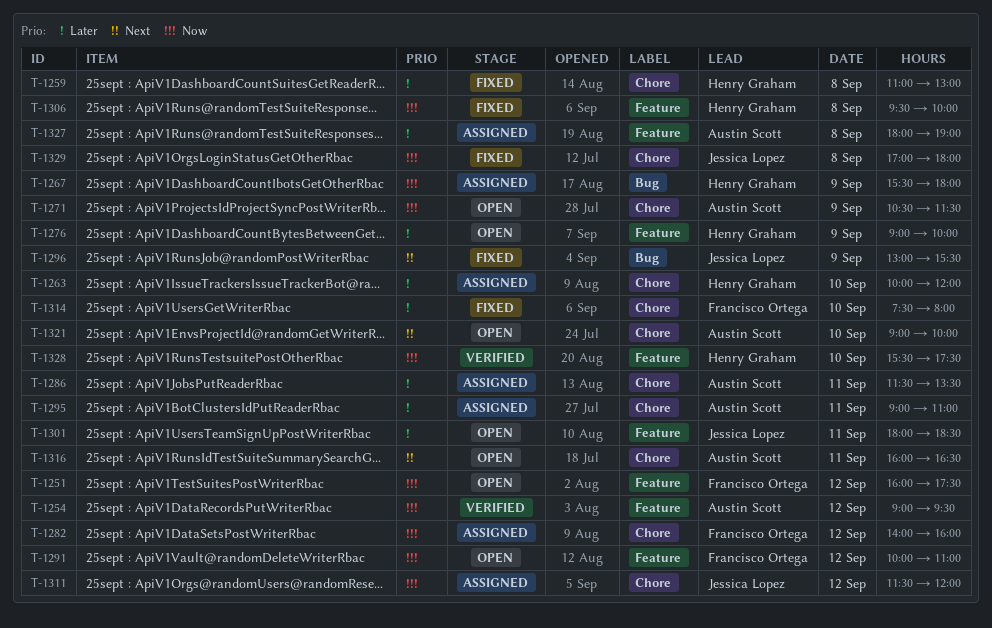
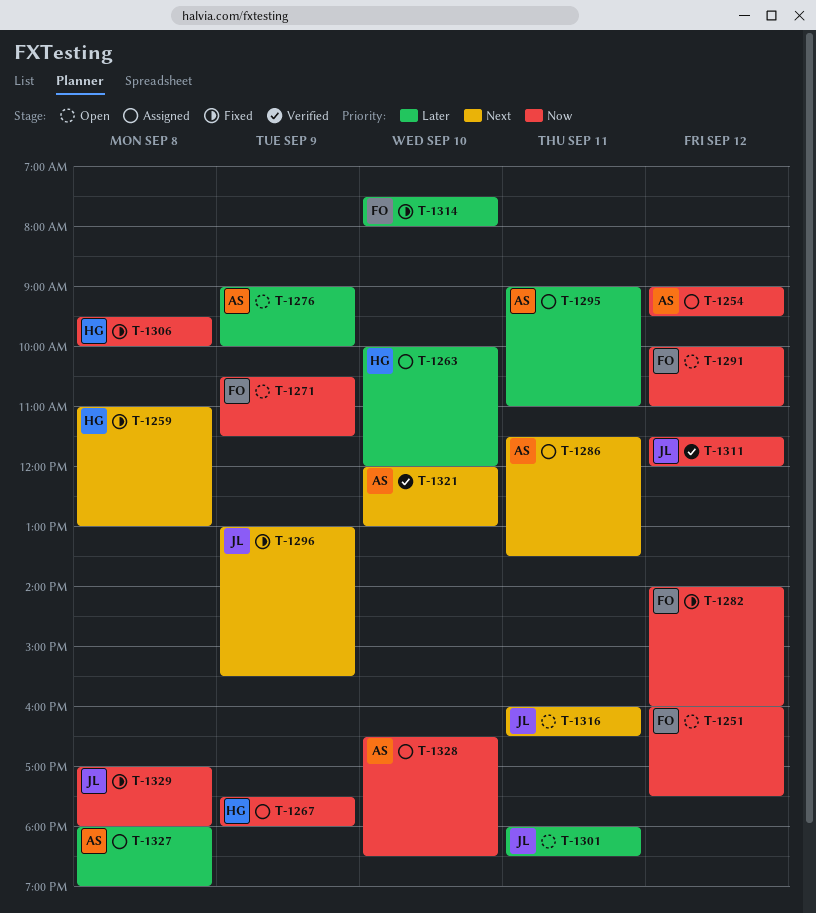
T-1254, status: Verified -> Assigned
T-1259, priority: Later -> Next
T-1267, begins: 15:30 -> 17:30
T-1271, owner: Austin Scott -> Francisco Ortega
T-1276, owner: Henry Graham -> Austin Scott
T-1282, status: Assigned -> Fixed
T-1286, priority: Later -> Next
T-1311, status: Assigned -> Verified
T-1316, owner: Austin Scott -> Jessica Lopez
T-1321, status: Open -> Verified
T-1321, begins: 09:00 -> 12:00
T-1321, ends: 10:00 -> 13:00
T-1328, status: Verified -> Assigned
T-1328, owner: Henry Graham -> Austin Scott
T-1328, begins: 15:30 -> 16:30
T-1328, ends: 17:30 -> 18:30

